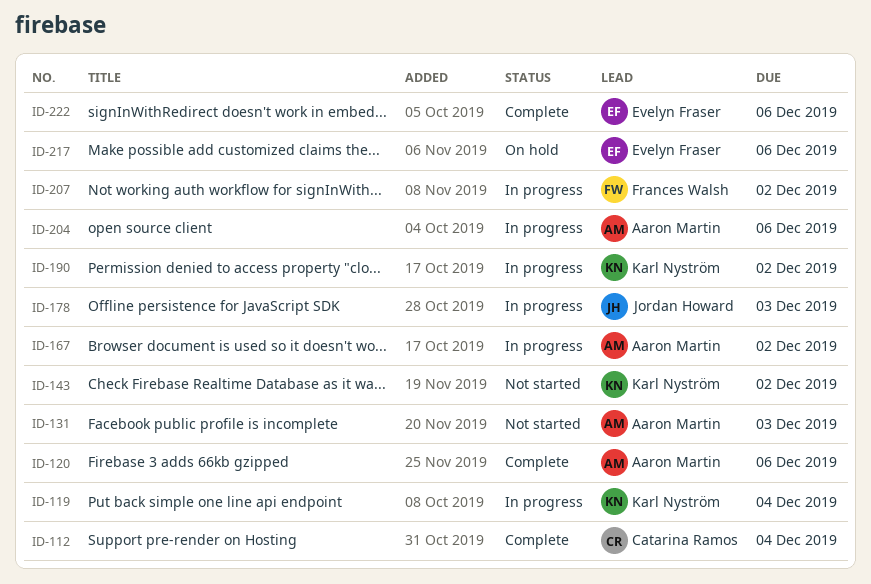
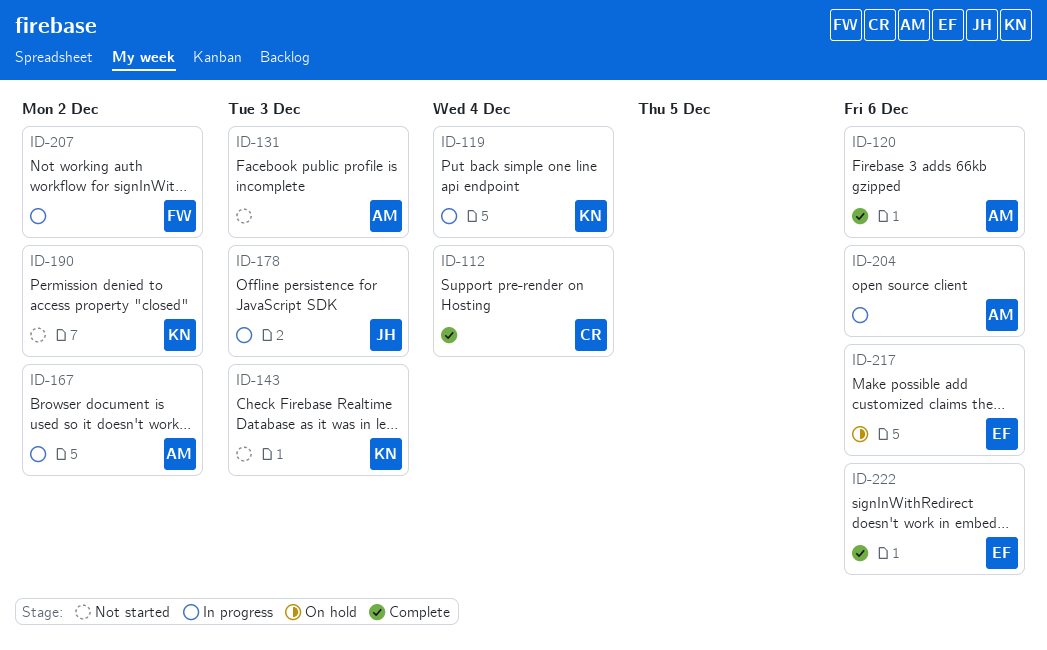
ID-143, due: Dec 2 -> Dec 3
ID-190, status: In progress -> Not started

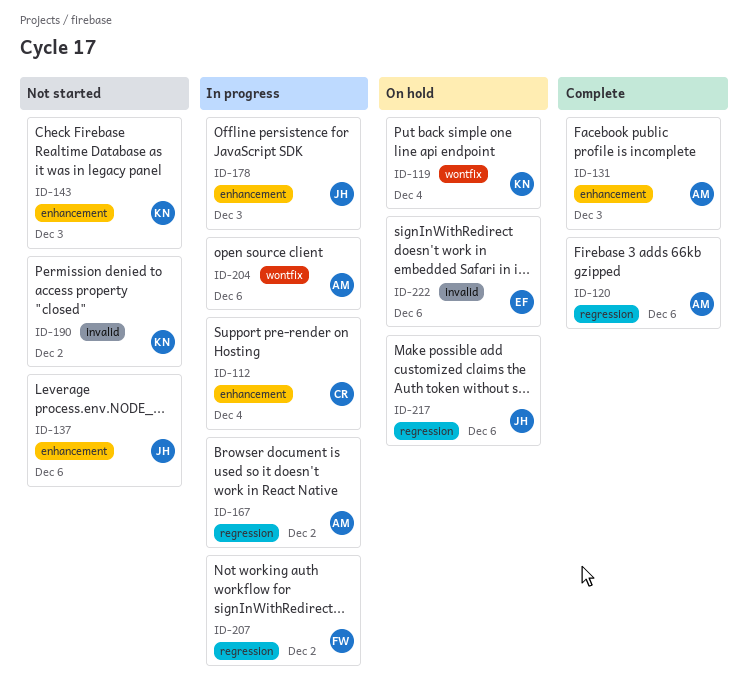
ID-112, status: Complete -> In progress
ID-119, status: In progress -> On hold
ID-131, status: Not started -> Complete
ID-137: none -> present
ID-217, owner: EF -> JH
ID-222, status: Complete -> On hold

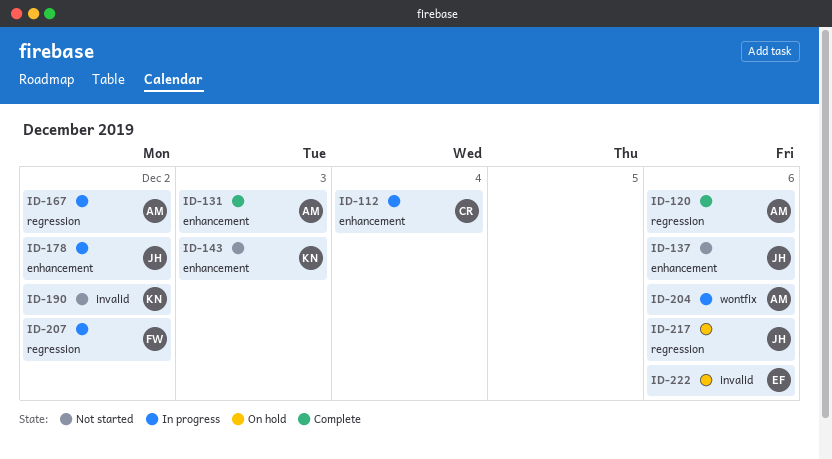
ID-119: present -> none
ID-178, due: Dec 3 -> Dec 2

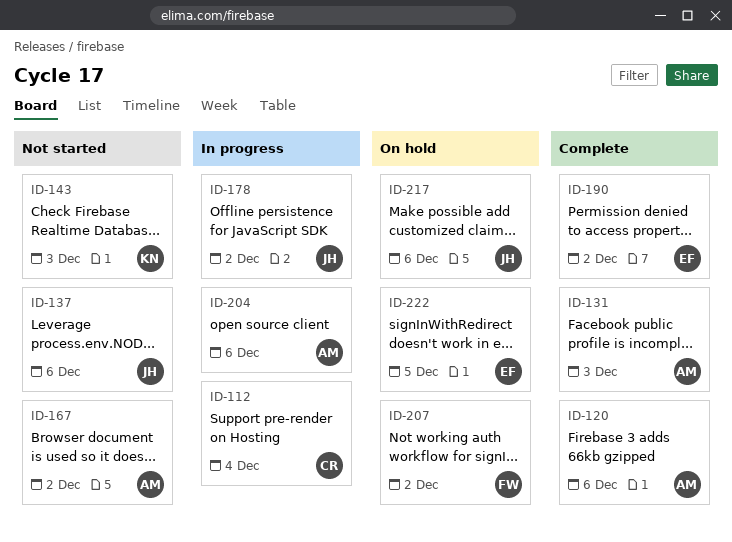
ID-167, status: In progress -> Not started
ID-190, status: Not started -> Complete
ID-190, owner: KN -> EF
ID-207, status: In progress -> On hold
ID-222, due: Dec 6 -> Dec 5

